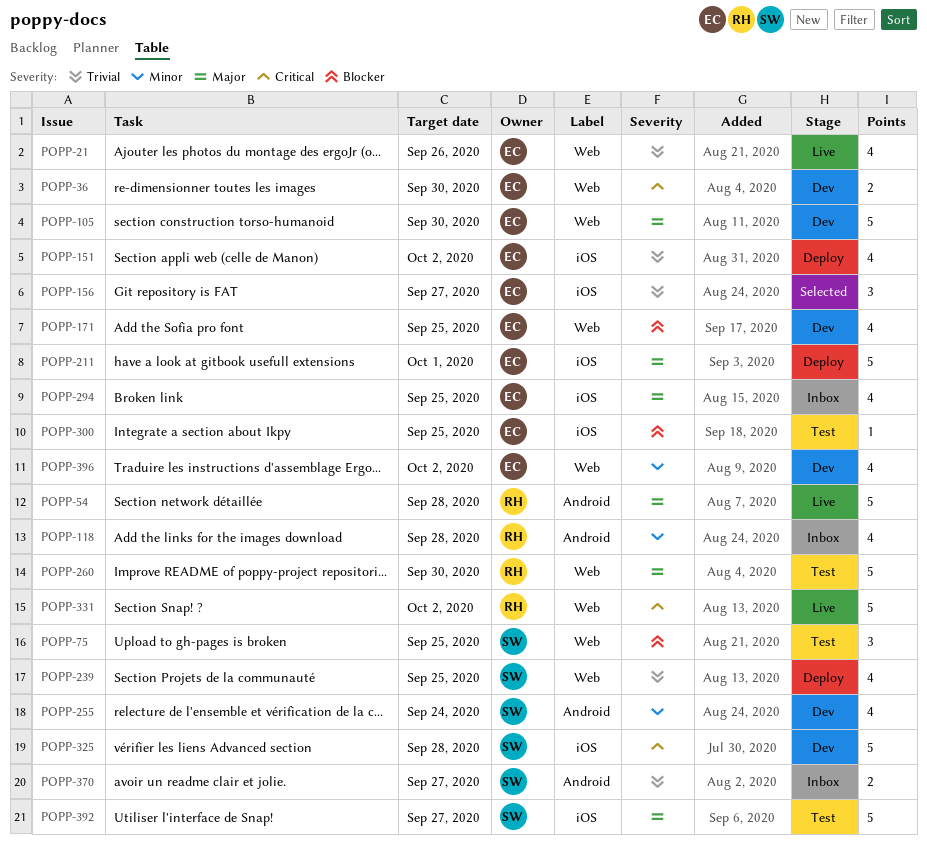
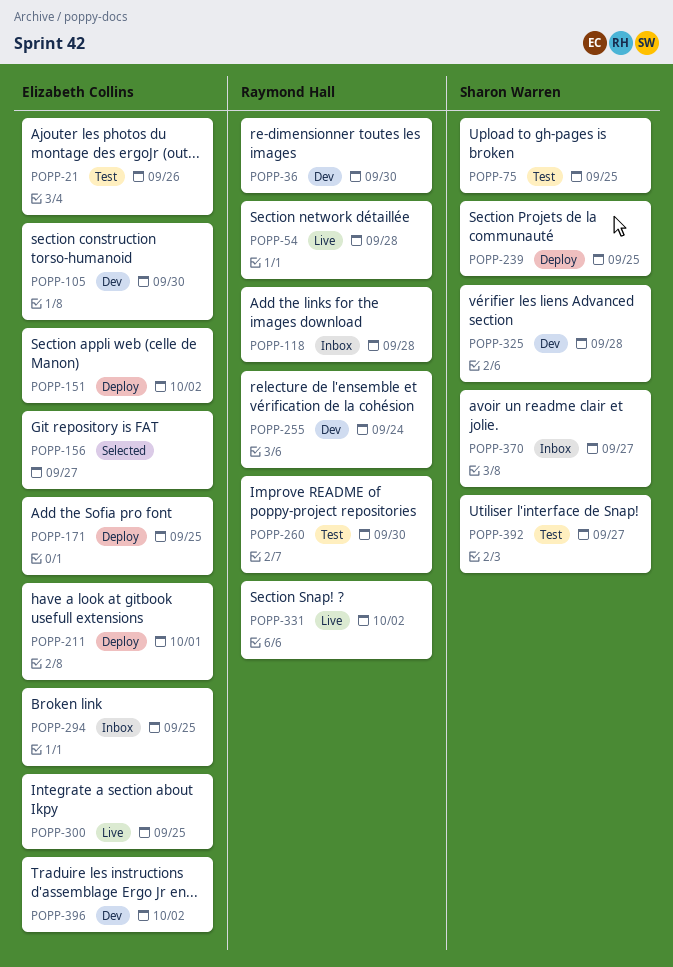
POPP-21, status: Live -> Test
POPP-36, owner: Elizabeth Collins -> Raymond Hall
POPP-171, status: Dev -> Deploy
POPP-255, owner: Sharon Warren -> Raymond Hall
POPP-300, status: Test -> Live

